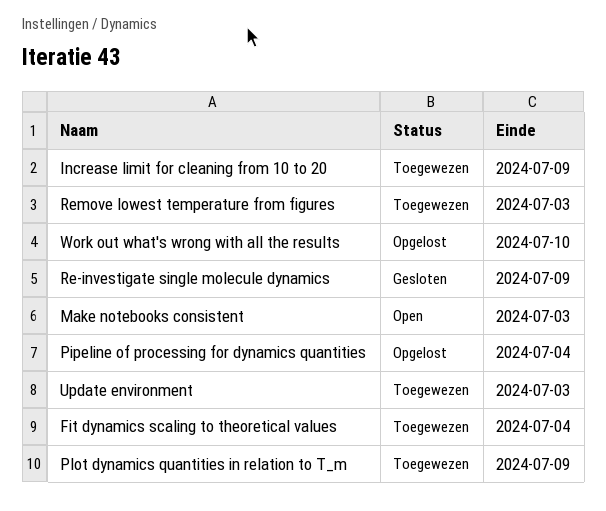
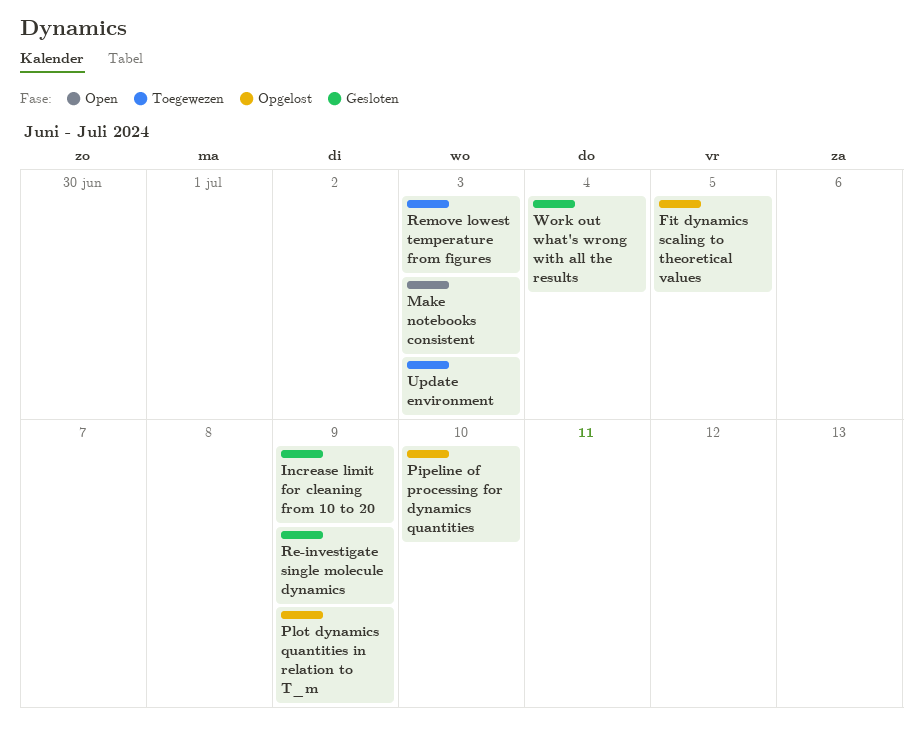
Fit dynamics scaling to theoretical values, status: Toegewezen -> Opgelost
Fit dynamics scaling to theoretical values, due: Jul 4 -> Jul 5
Increase limit for cleaning from 10 to 20, status: Toegewezen -> Gesloten
Pipeline of processing for dynamics quantities, due: Jul 4 -> Jul 10
Plot dynamics quantities in relation to T_m, status: Toegewezen -> Opgelost
Work out what's wrong with all the results, status: Opgelost -> Gesloten
Work out what's wrong with all the results, due: Jul 10 -> Jul 4

